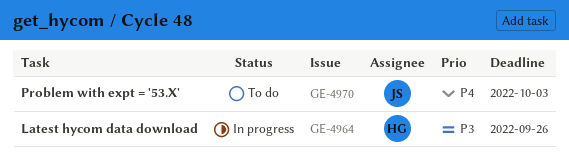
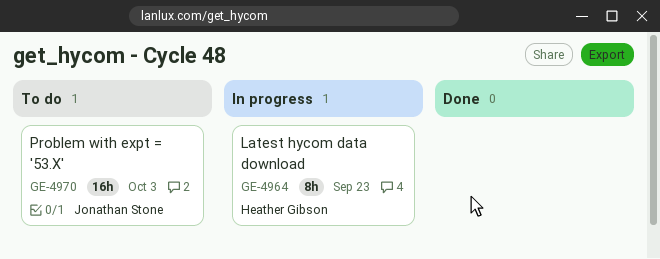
GE-4964, due: Sep 26 -> Sep 23

